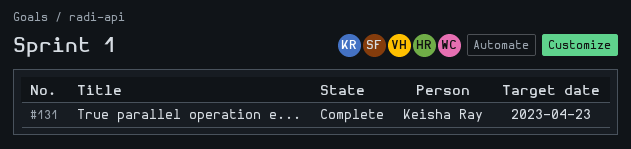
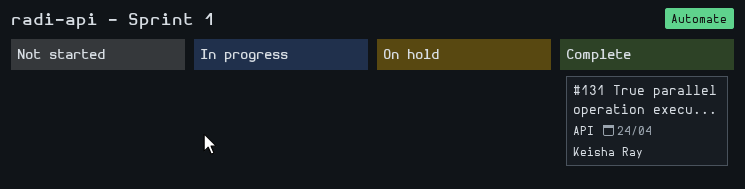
#131, due: Apr 23 -> Apr 24

